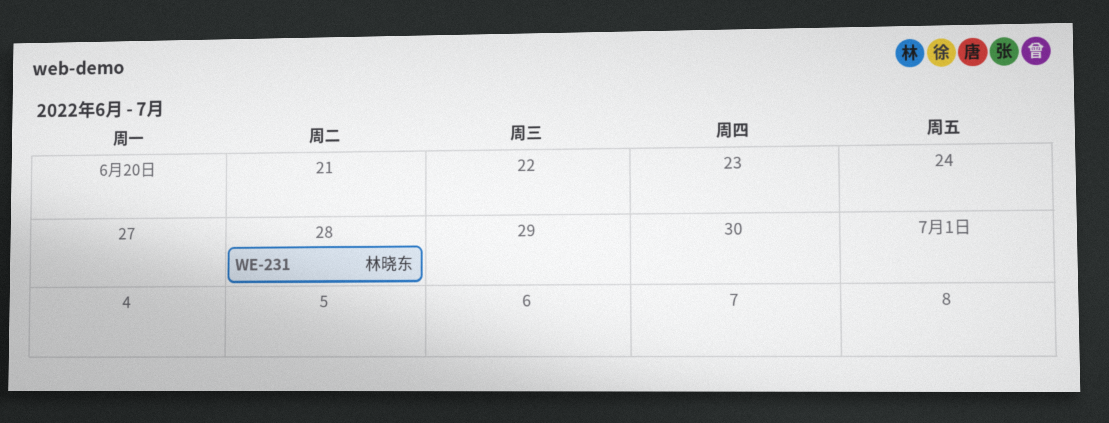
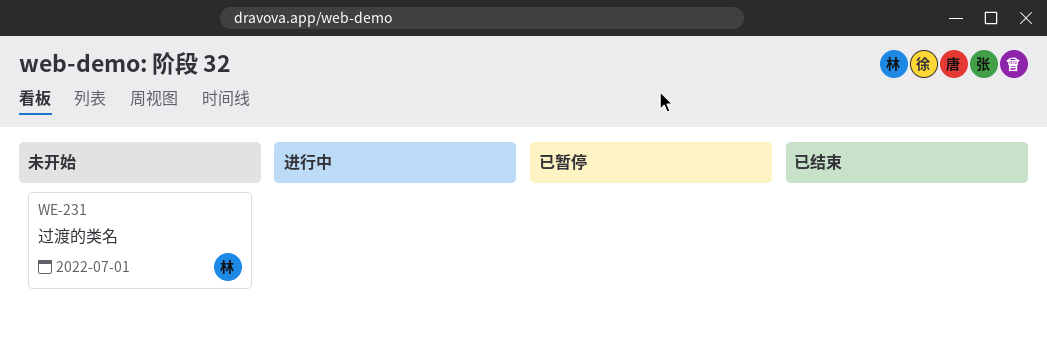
WE-231, due: Jun 28 -> Jul 1

